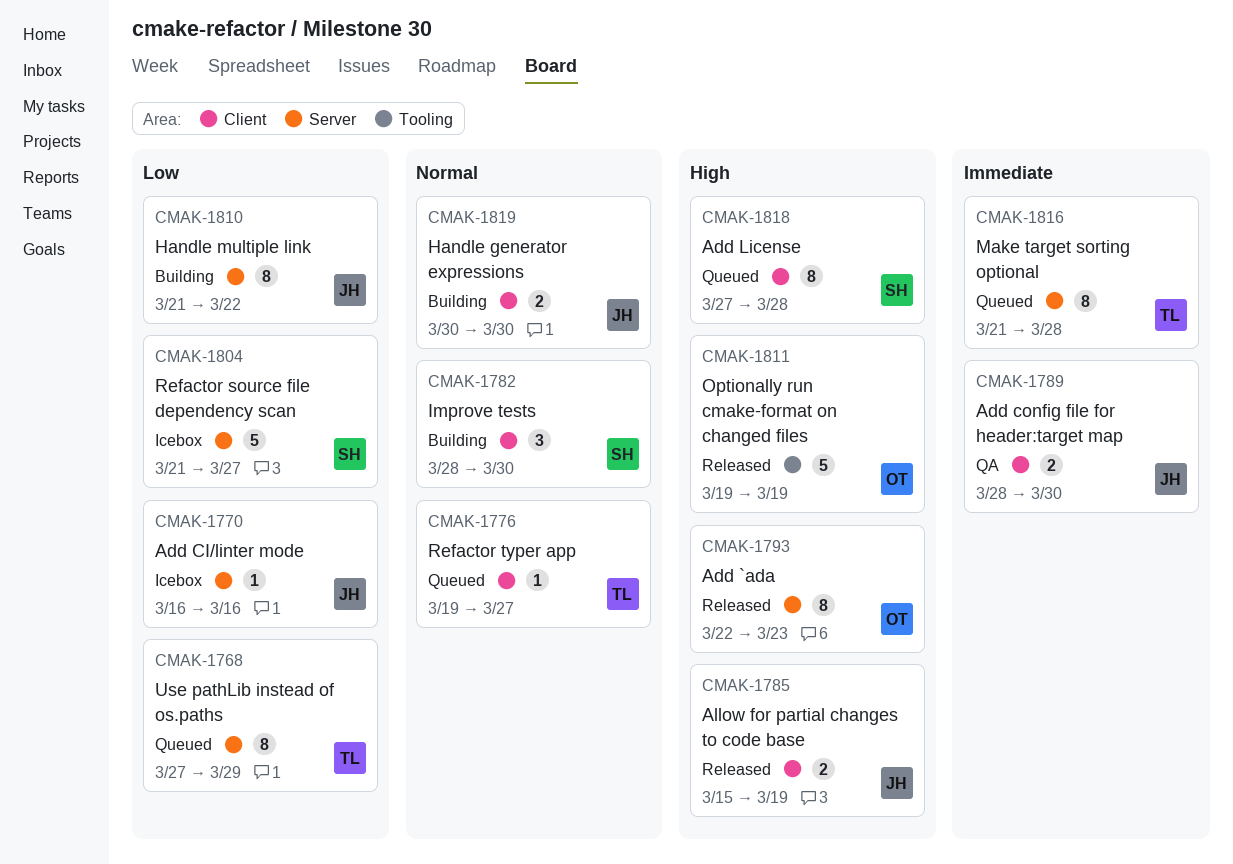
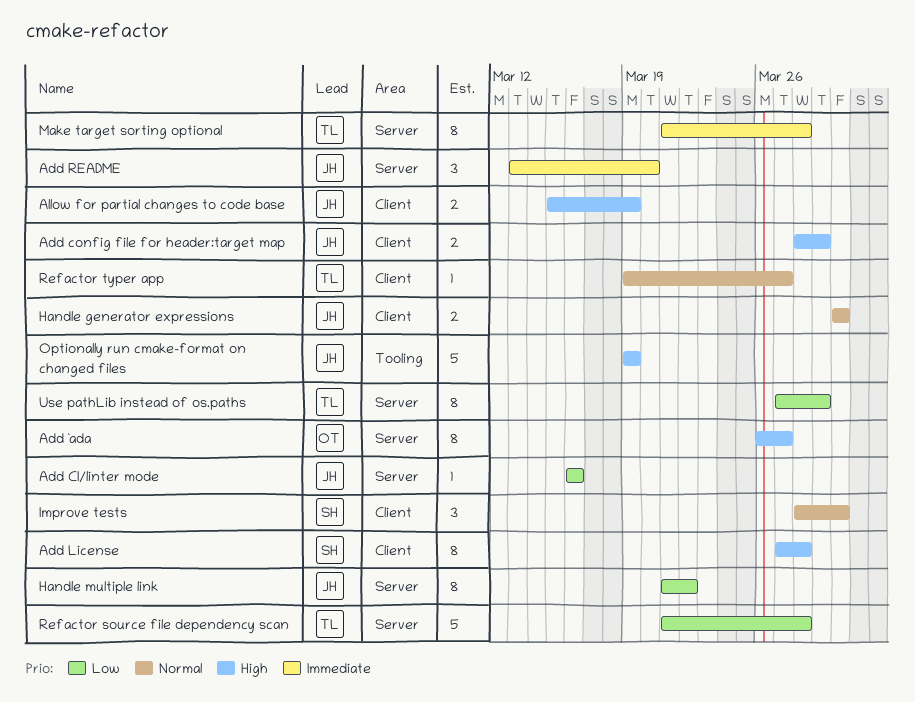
Add `ada, start: Mar 22 -> Mar 26
Add `ada, due: Mar 23 -> Mar 27
Add config file for header:target map, priority: Immediate -> High
Add config file for header:target map, due: Mar 30 -> Mar 29
Add README: none -> present
Optionally run cmake-format on changed files, owner: OT -> JH
Refactor source file dependency scan, owner: SH -> TL
Refactor source file dependency scan, due: Mar 27 -> Mar 28

